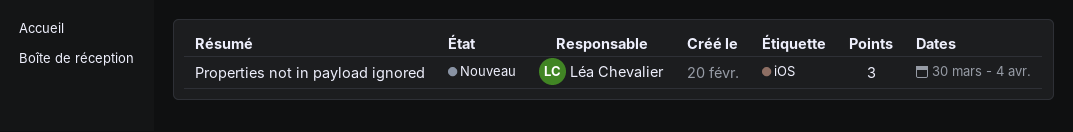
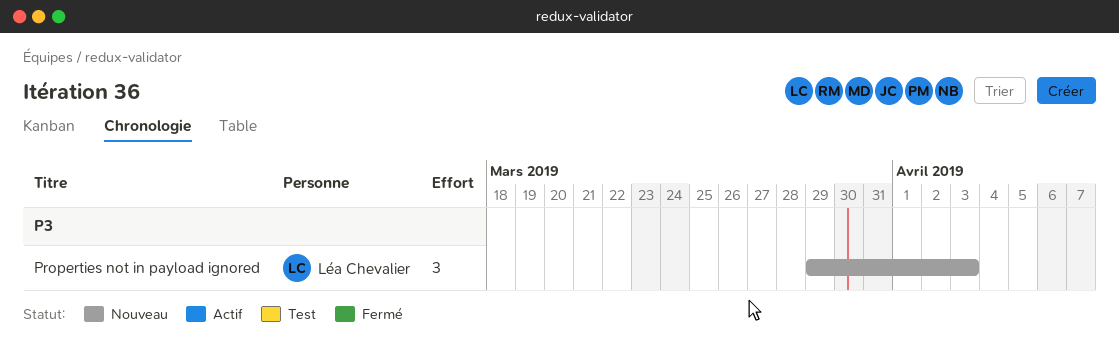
Properties not in payload ignored, start: Mar 30 -> Mar 29
Properties not in payload ignored, due: Apr 4 -> Apr 3

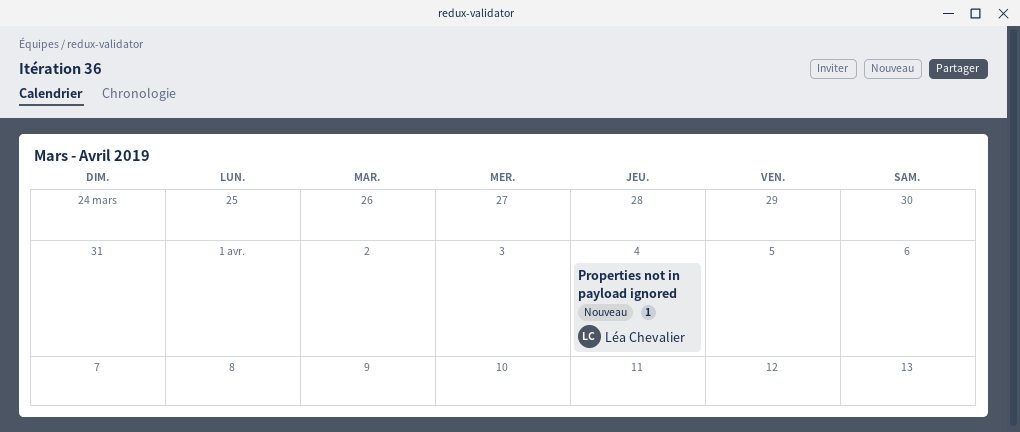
Properties not in payload ignored, estimate: 3 -> 1
Properties not in payload ignored, due: Apr 3 -> Apr 4

